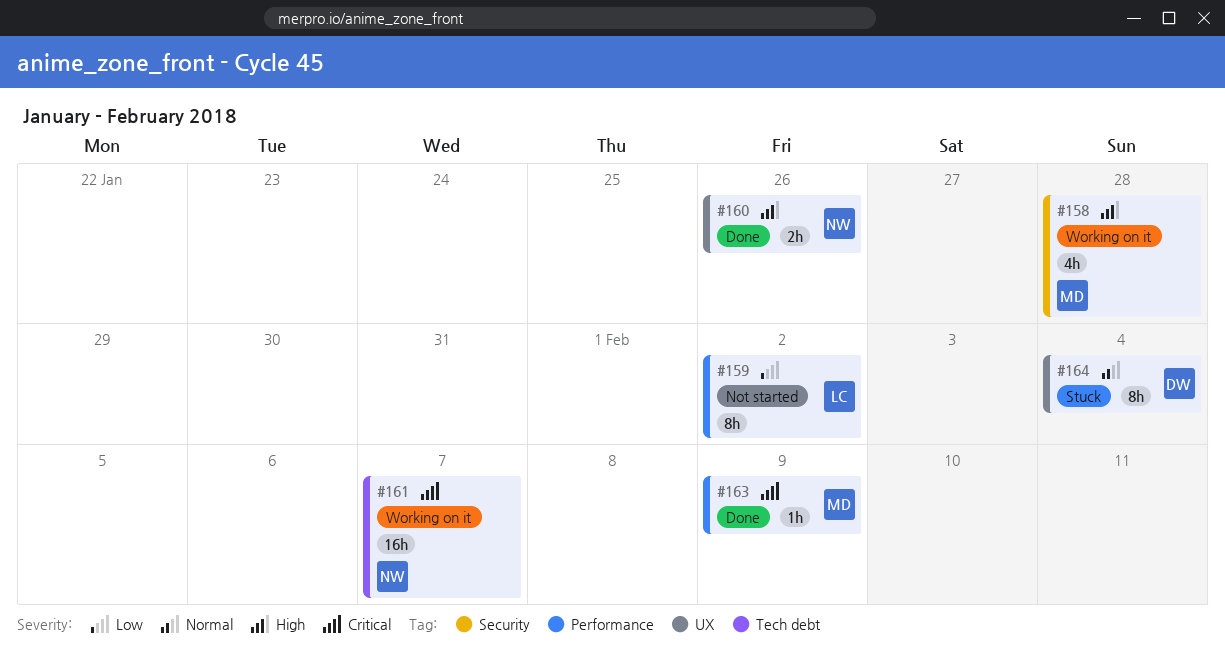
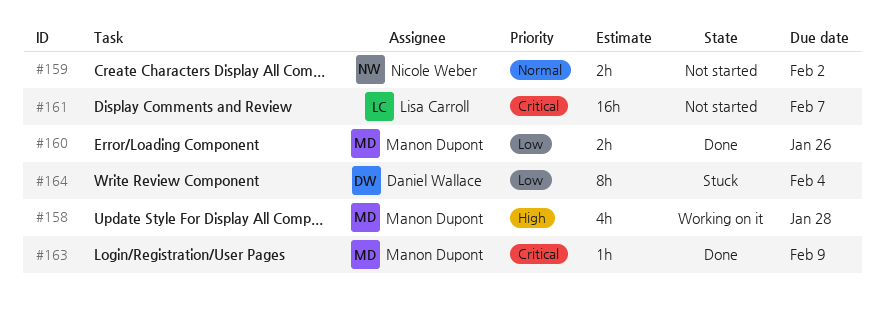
#159, owner: Lisa Carroll -> Nicole Weber
#159, priority: Low -> Normal
#159, estimate: 8h -> 2h
#160, owner: Nicole Weber -> Manon Dupont
#160, priority: High -> Low
#161, status: Working on it -> Not started
#161, owner: Nicole Weber -> Lisa Carroll
#164, priority: Normal -> Low

